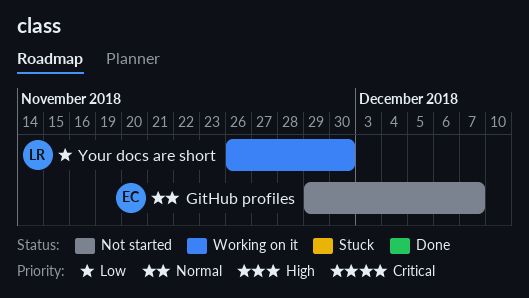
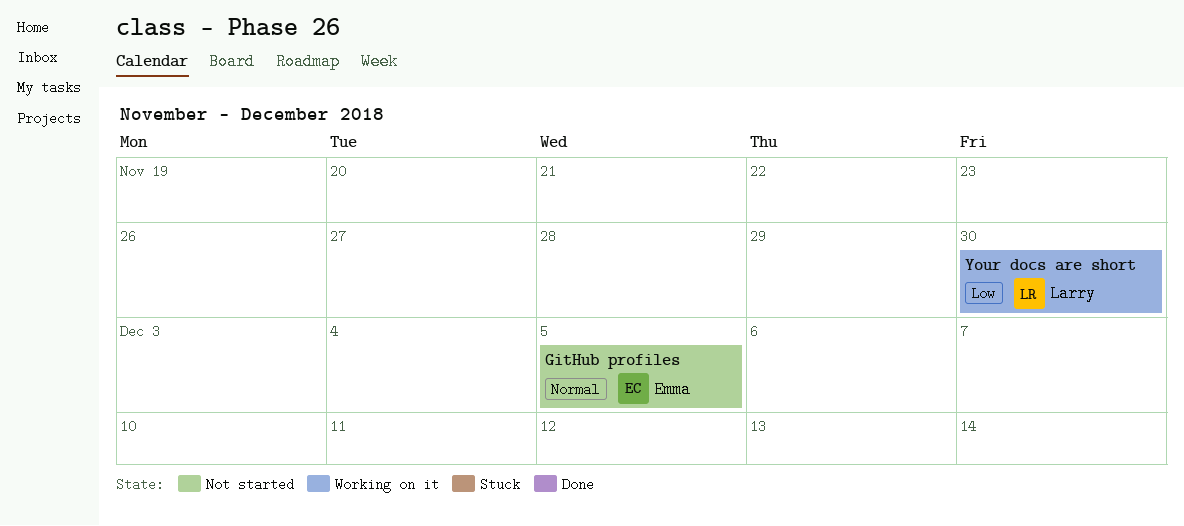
GitHub profiles, due: Dec 7 -> Dec 5

